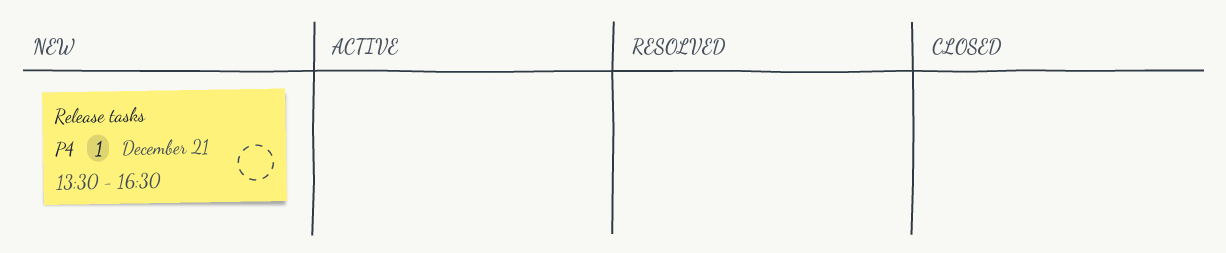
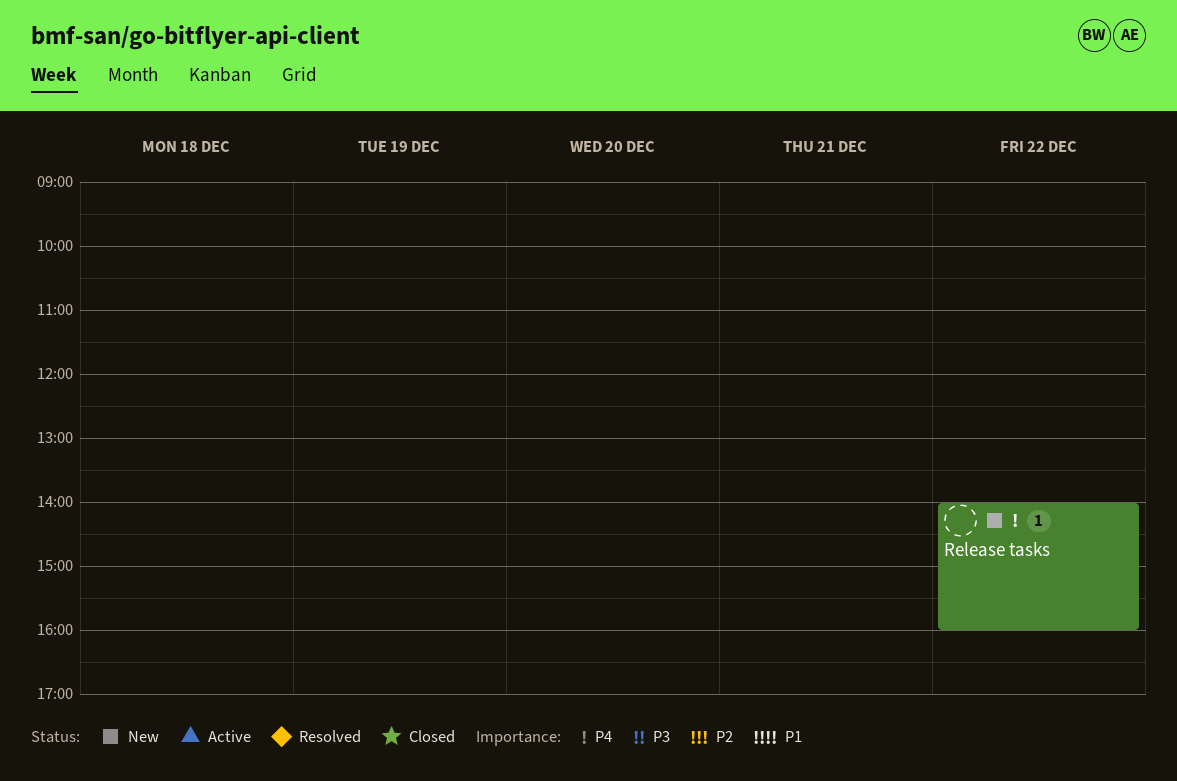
Release tasks, day: Dec 21 -> Dec 22
Release tasks, begins: 13:30 -> 14:00
Release tasks, ends: 16:30 -> 16:00

